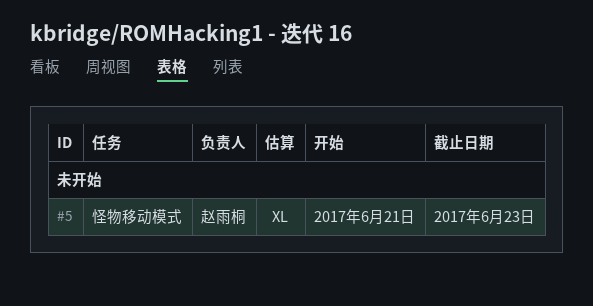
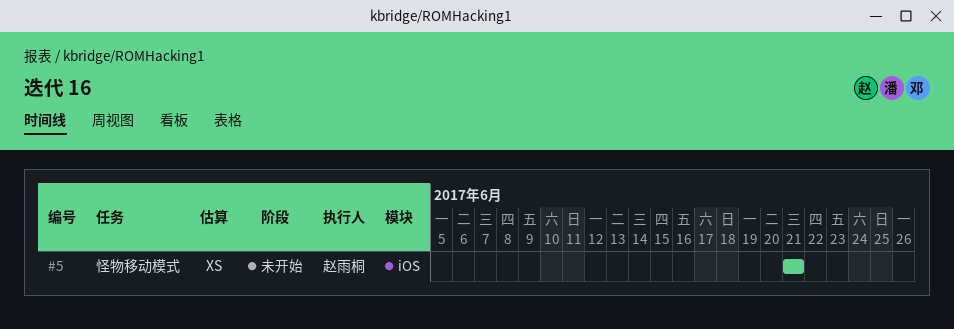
#5, estimate: XL -> XS
#5, due: Jun 23 -> Jun 21

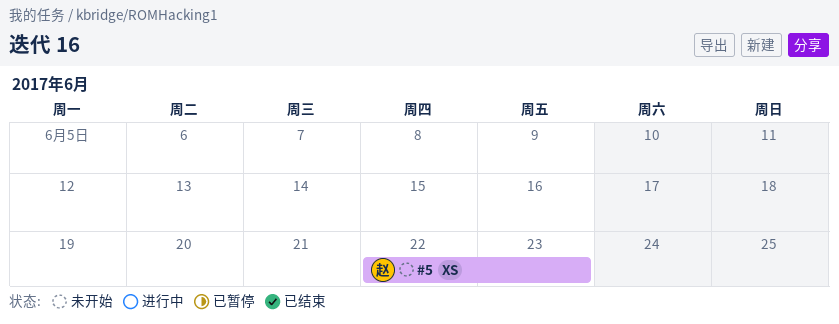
#5, start: Jun 21 -> Jun 22
#5, due: Jun 21 -> Jun 23

